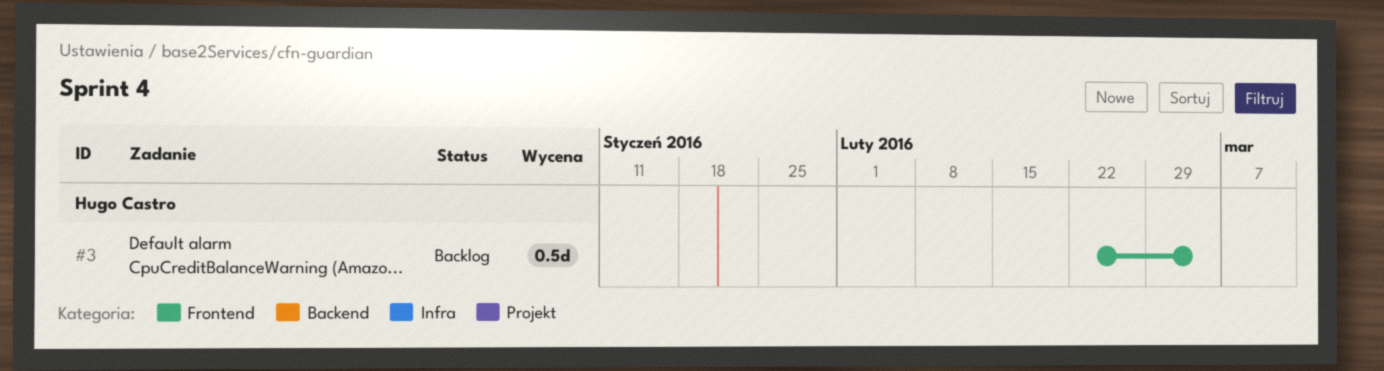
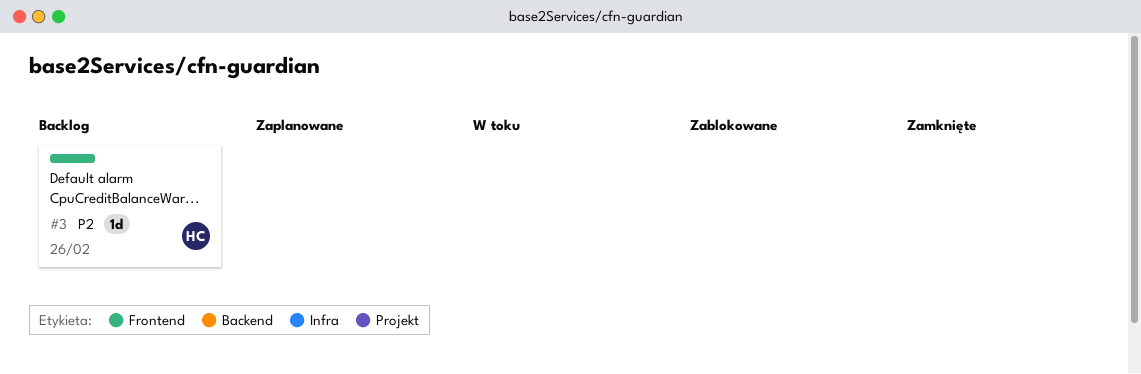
#3, estimate: 0.5d -> 1d
#3, due: Mar 4 -> Feb 26

